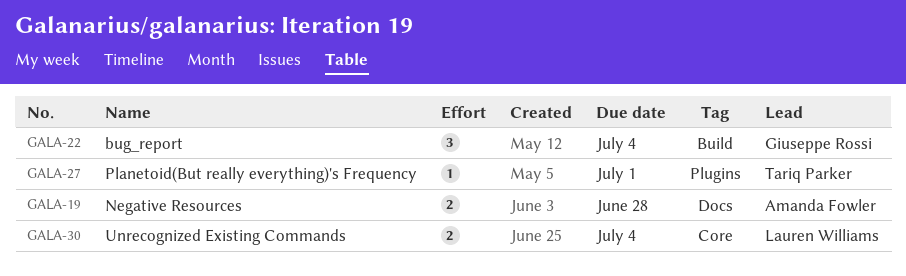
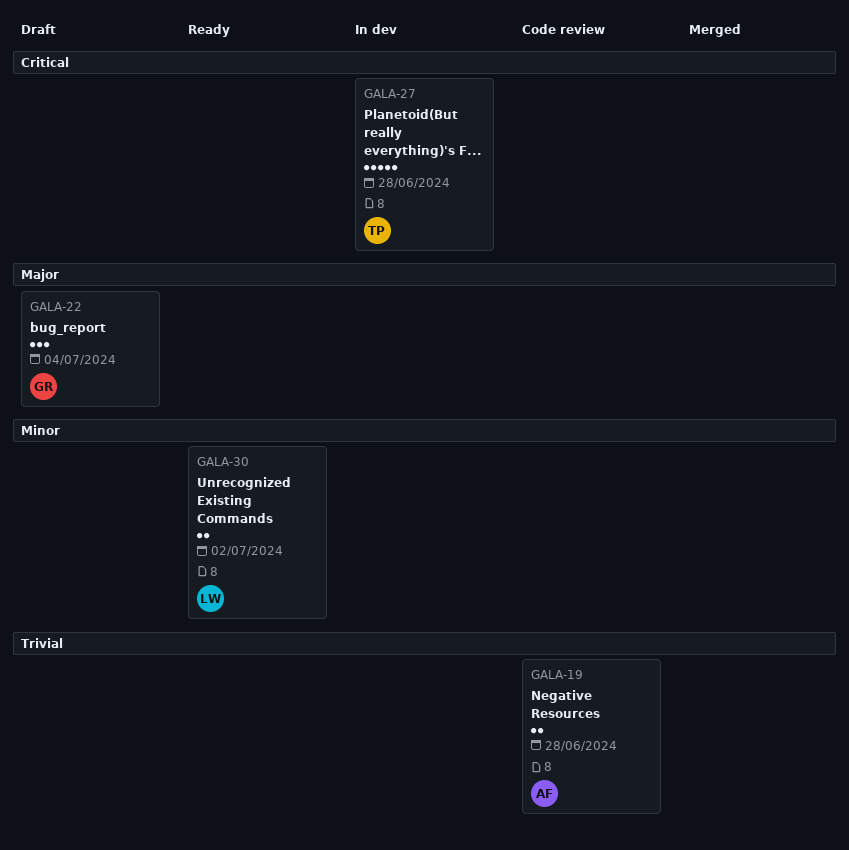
GALA-27, estimate: 1 -> 5
GALA-27, due: Jul 1 -> Jun 28
GALA-30, due: Jul 4 -> Jul 2

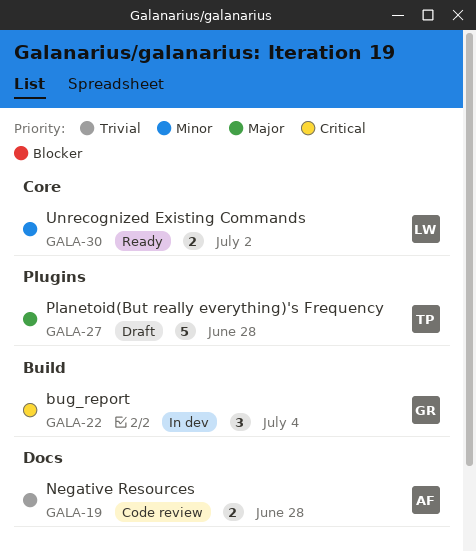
GALA-22, status: Draft -> In dev
GALA-22, priority: Major -> Critical
GALA-27, status: In dev -> Draft
GALA-27, priority: Critical -> Major

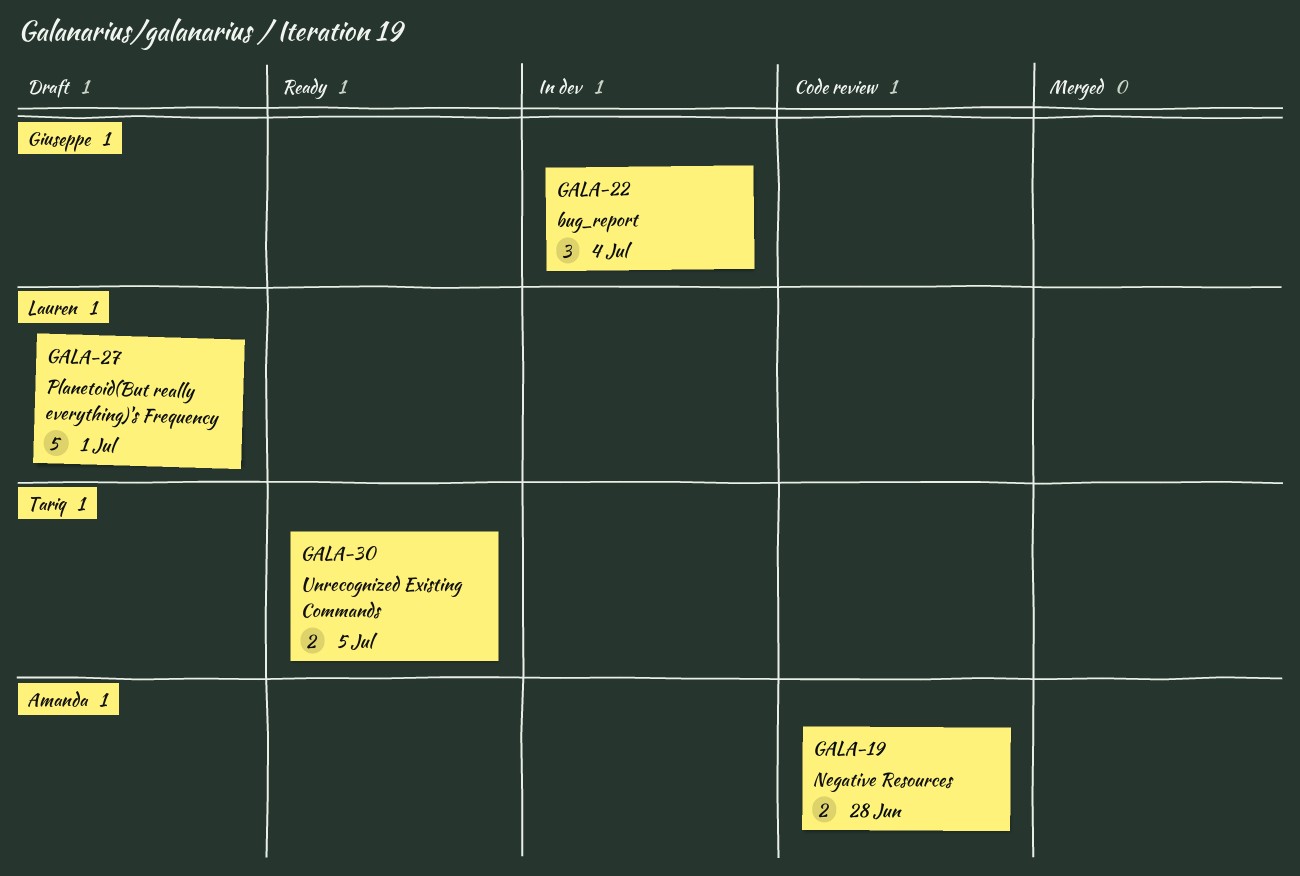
GALA-27, owner: Tariq -> Lauren
GALA-27, due: Jun 28 -> Jul 1
GALA-30, owner: Lauren -> Tariq
GALA-30, due: Jul 2 -> Jul 5

